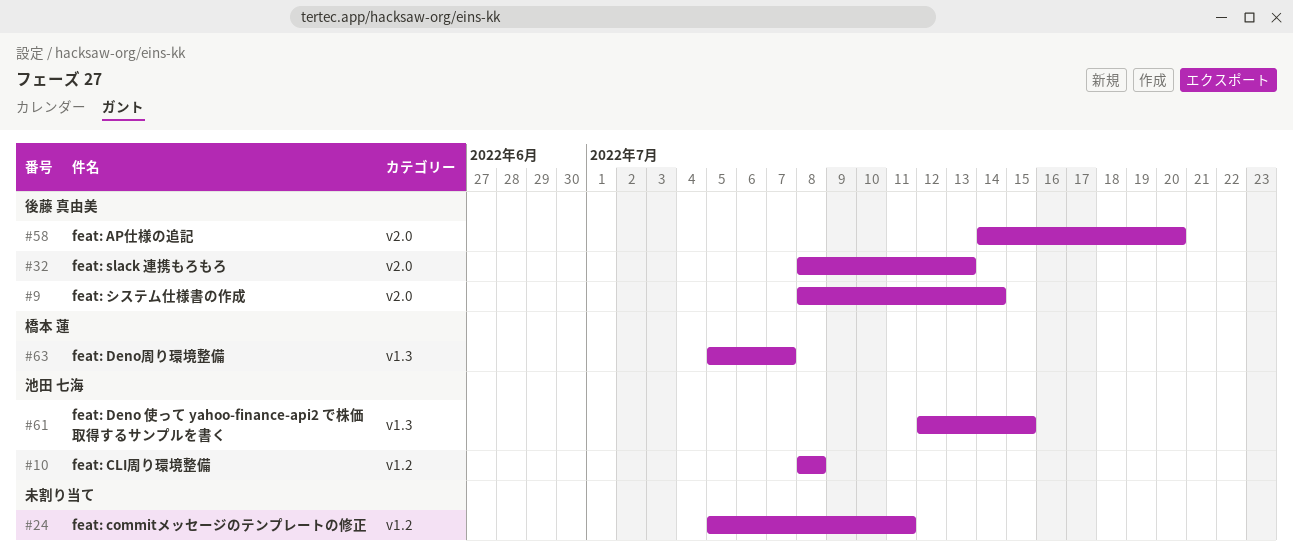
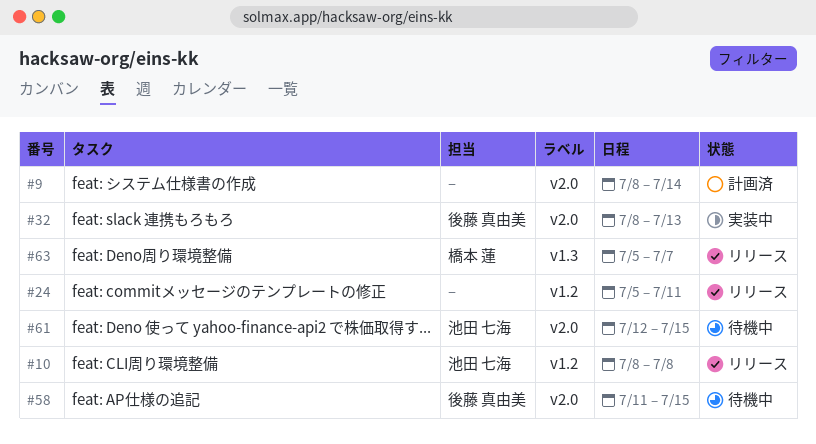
#9, owner: 後藤 真由美 -> none
#58, start: Jul 14 -> Jul 11
#58, due: Jul 20 -> Jul 15
#61, label: v1.3 -> v2.0

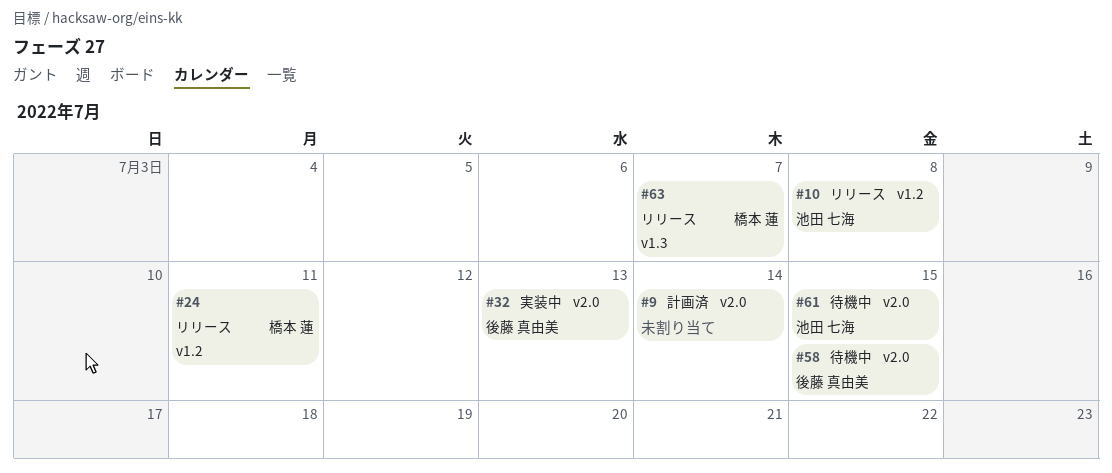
#24, owner: none -> 橋本 蓮

